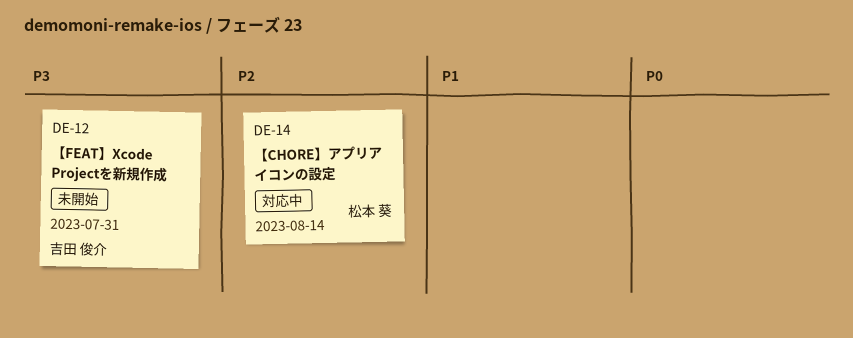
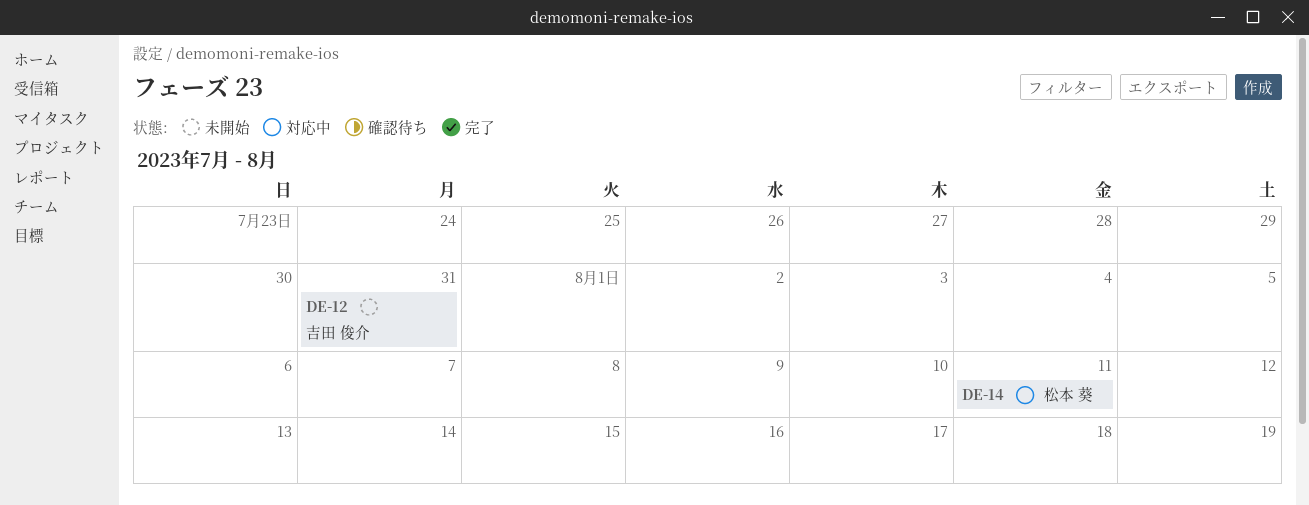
DE-14, due: Aug 14 -> Aug 11

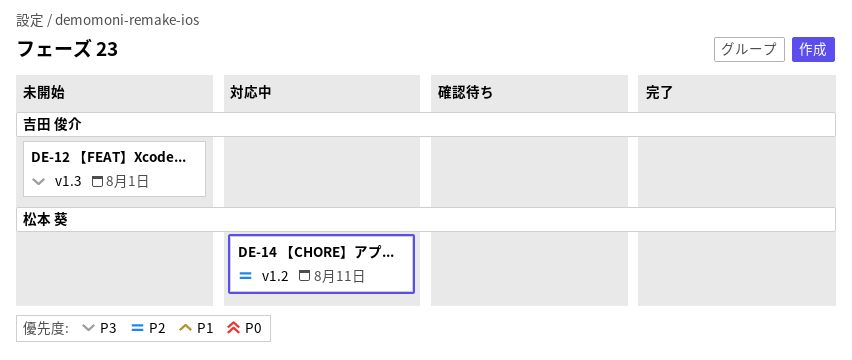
DE-12, due: Jul 31 -> Aug 1

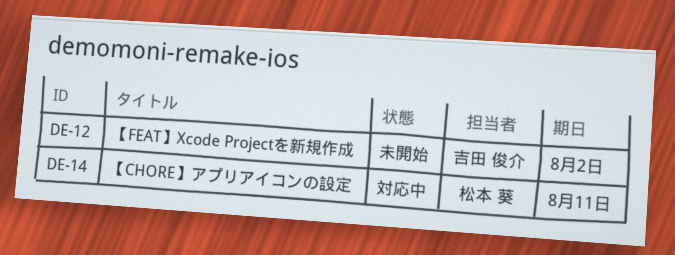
DE-12, due: Aug 1 -> Aug 2

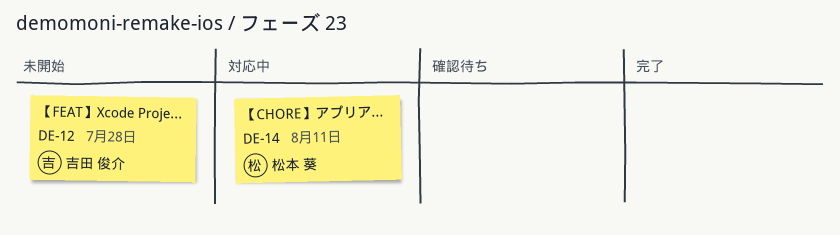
DE-12, due: Aug 2 -> Jul 28

